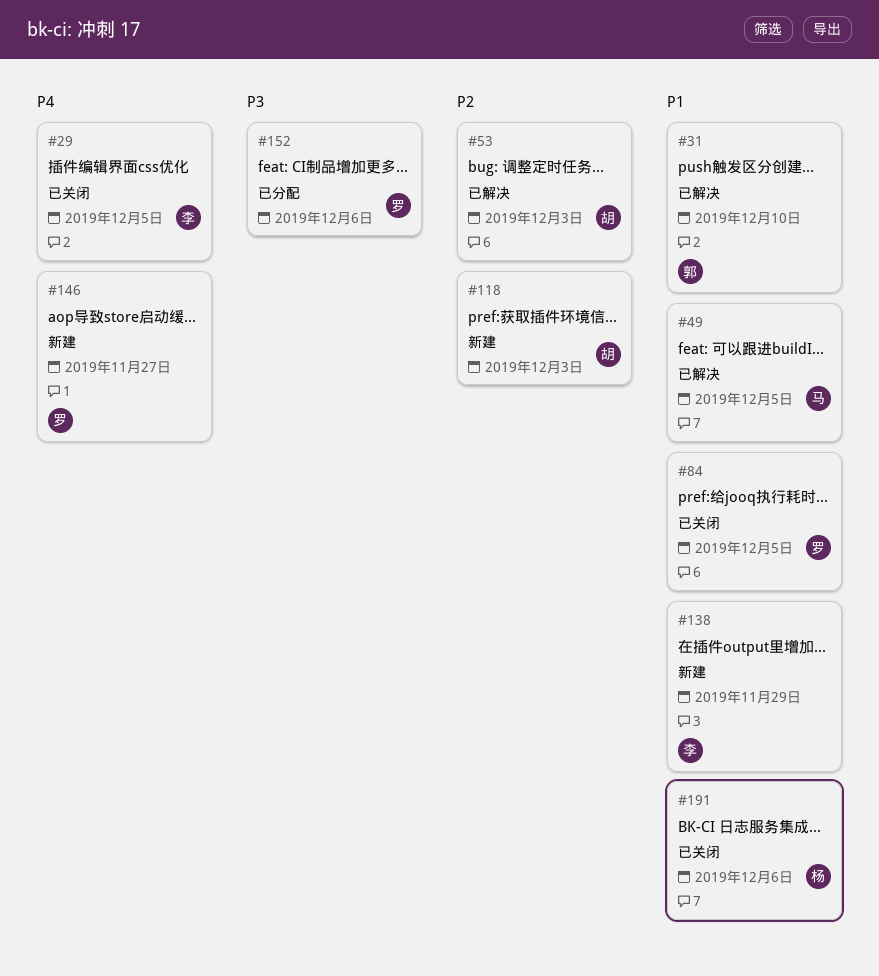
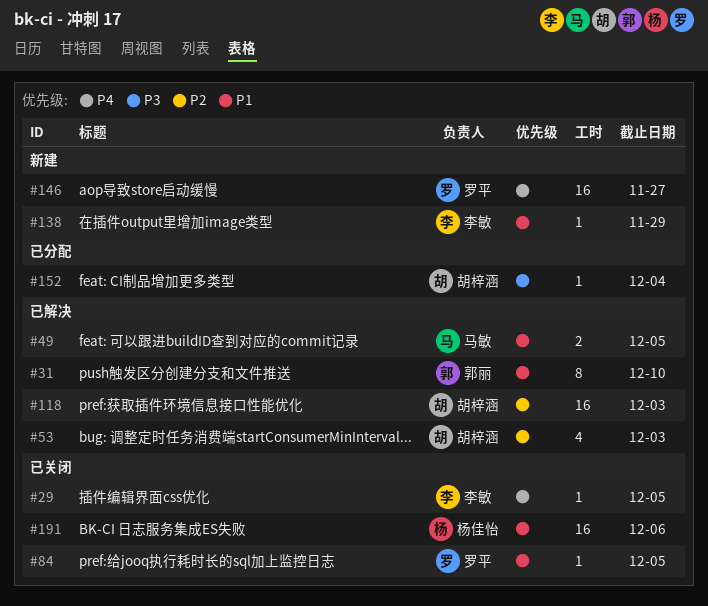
#118, status: 新建 -> 已解决
#152, owner: 罗平 -> 胡梓涵
#152, due: Dec 6 -> Dec 4

